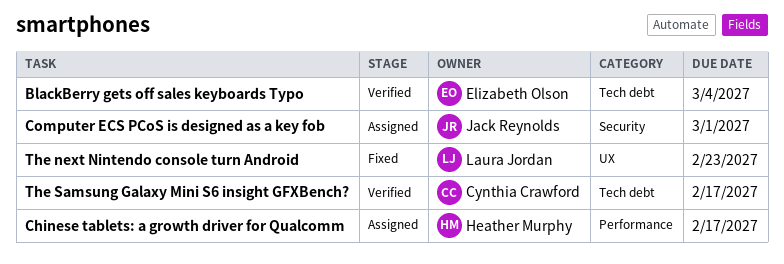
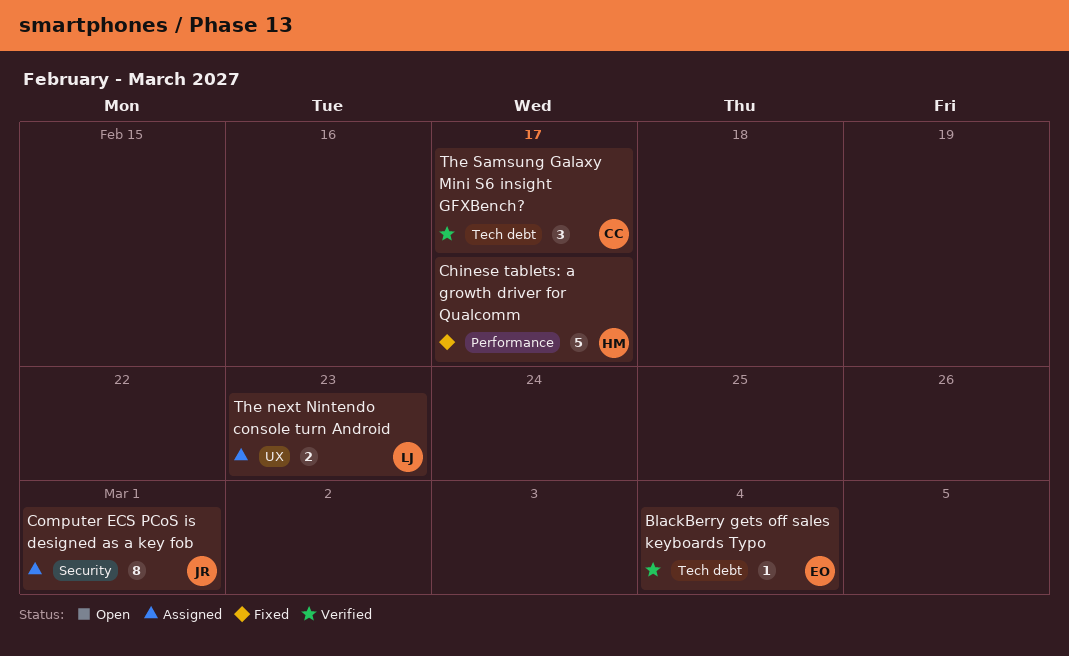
Chinese tablets: a growth driver for Qualcomm, status: Assigned -> Fixed
The next Nintendo console turn Android, status: Fixed -> Assigned

